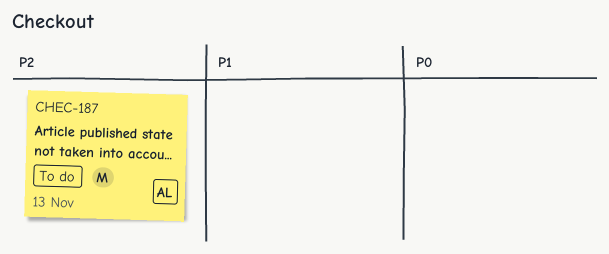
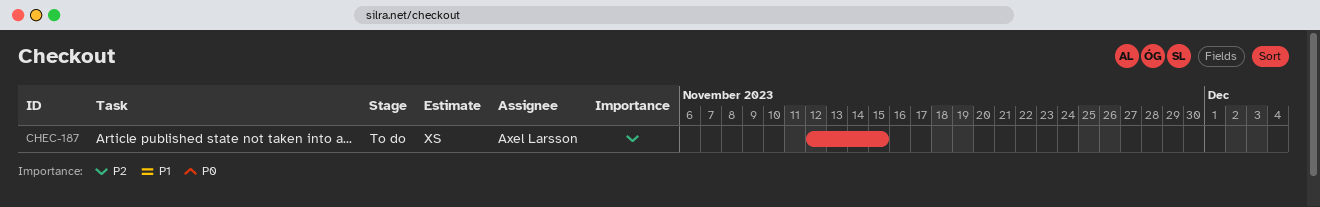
CHEC-187, estimate: M -> XS
CHEC-187, due: Nov 13 -> Nov 15

